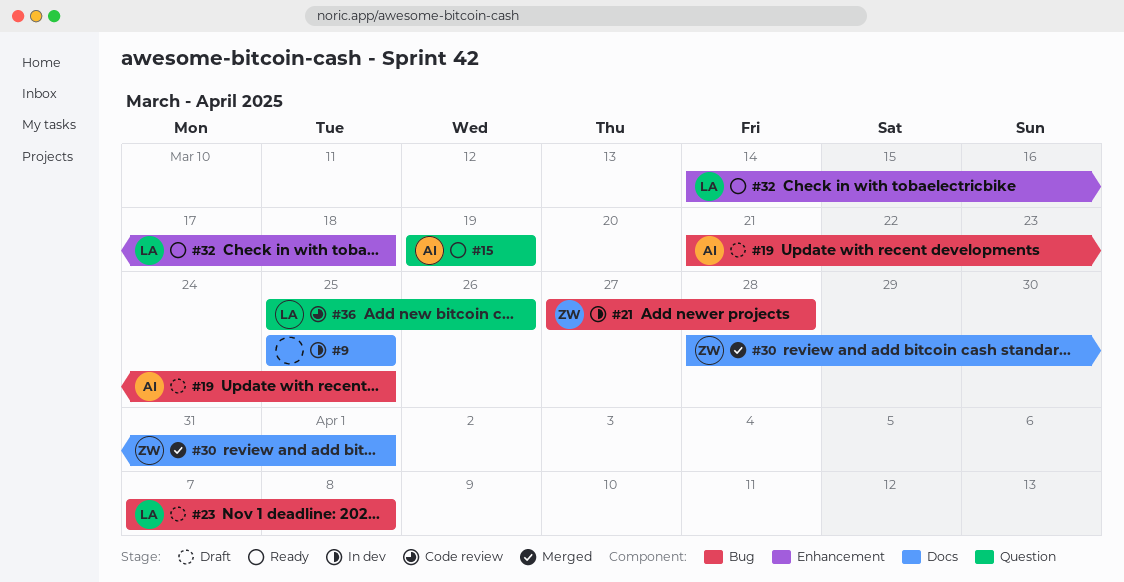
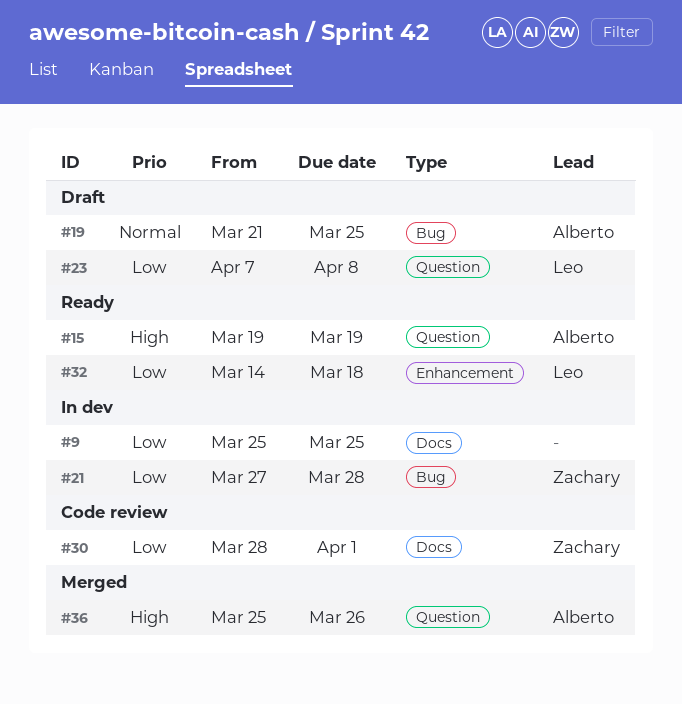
#23, label: Bug -> Question
#30, status: Merged -> Code review
#36, status: Code review -> Merged
#36, owner: Leo -> Alberto

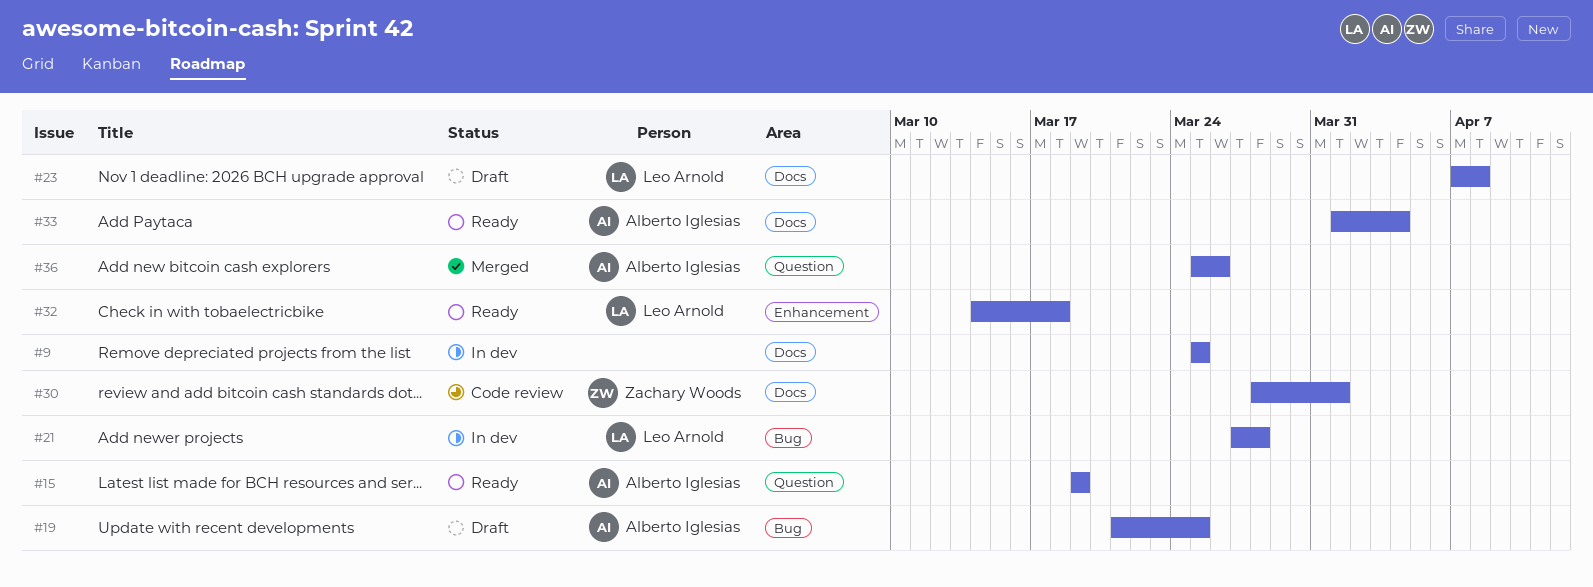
#21, owner: Zachary Woods -> Leo Arnold
#23, label: Question -> Docs
#33: none -> present

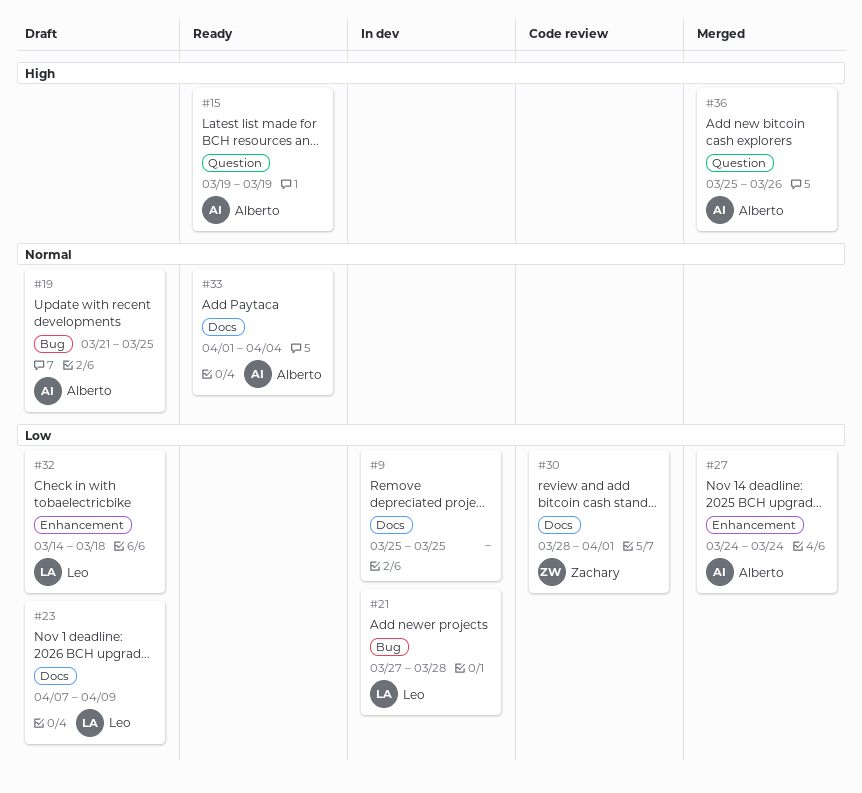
#23, due: Apr 8 -> Apr 9
#27: none -> present
#32, status: Ready -> Draft

